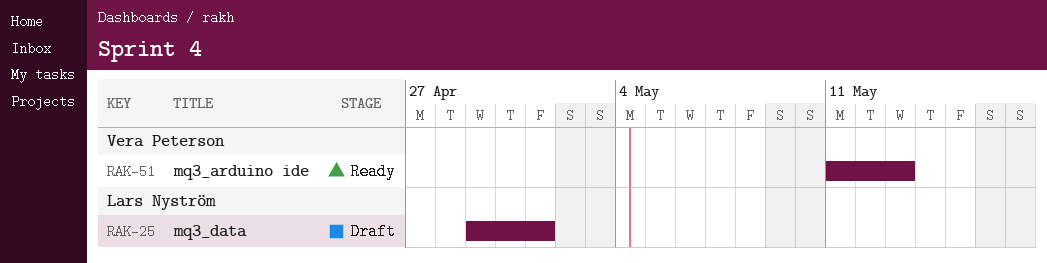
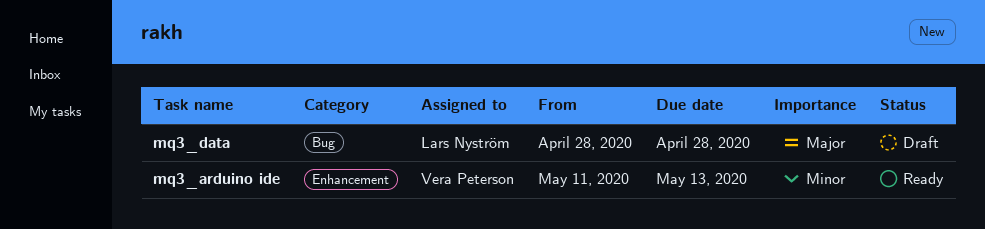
mq3_data, start: Apr 29 -> Apr 28
mq3_data, due: May 1 -> Apr 28

